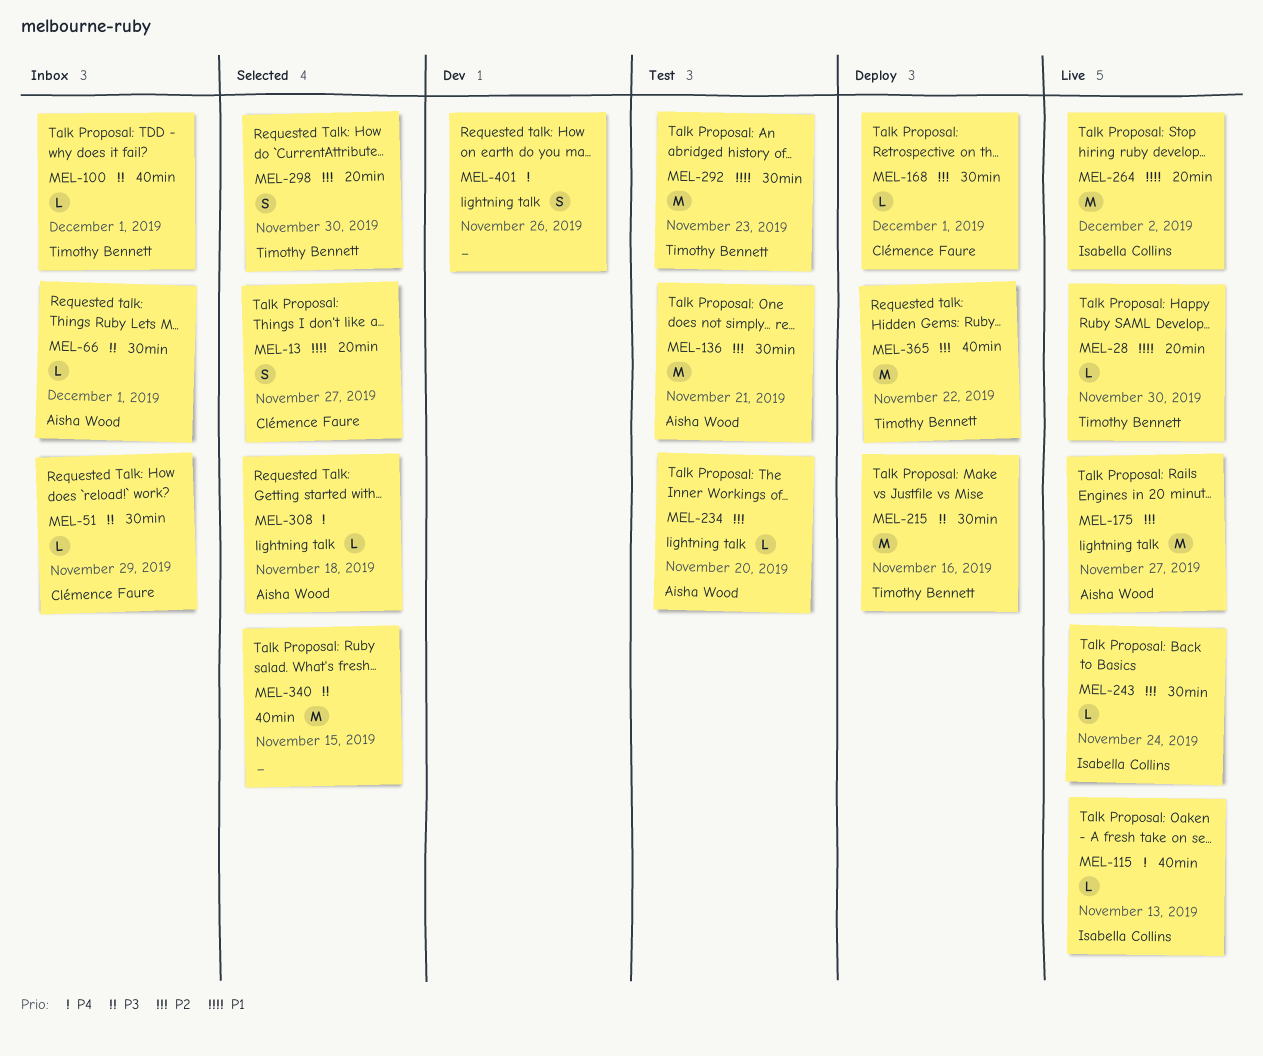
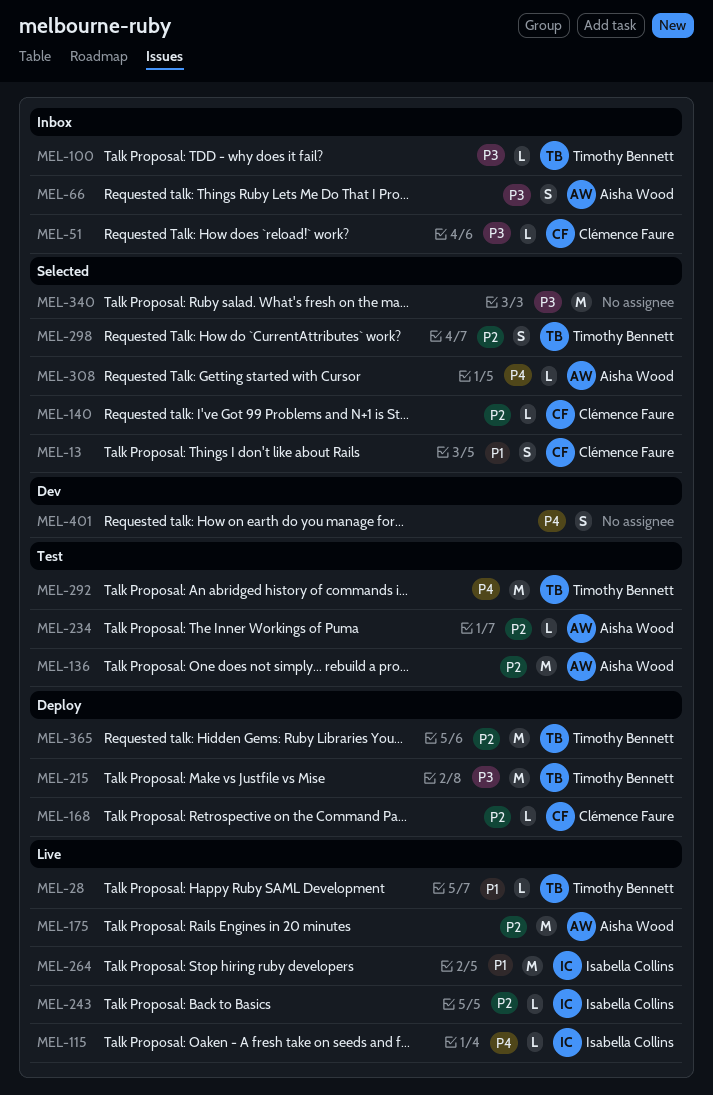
MEL-66, estimate: L -> S
MEL-140: none -> present
MEL-292, priority: P1 -> P4

